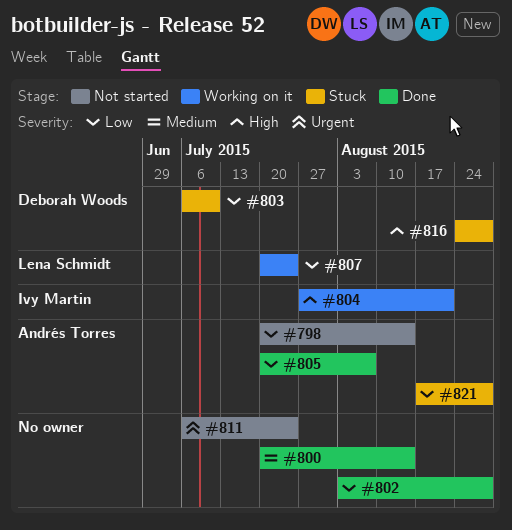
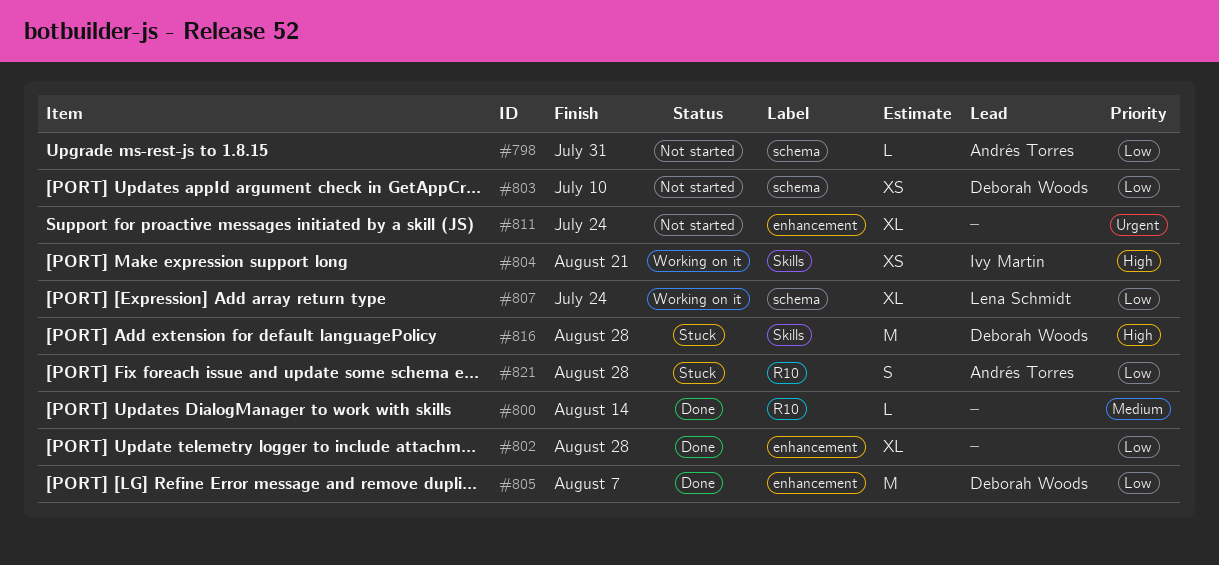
#798, due: Aug 14 -> Jul 31
#803, status: Stuck -> Not started
#805, owner: Andrés Torres -> Deborah Woods

